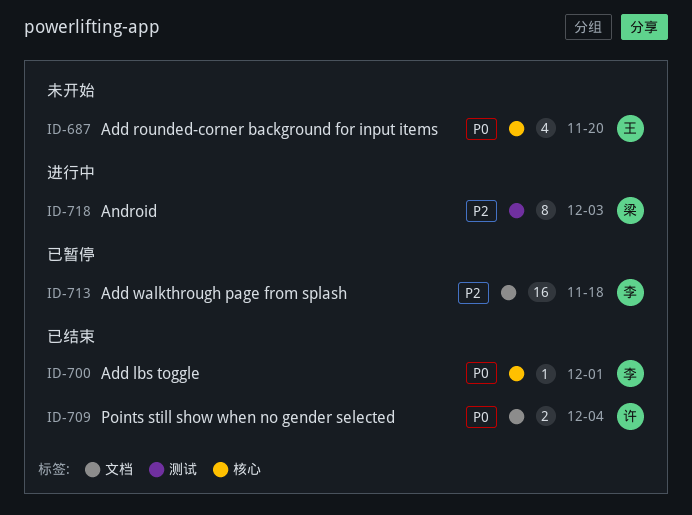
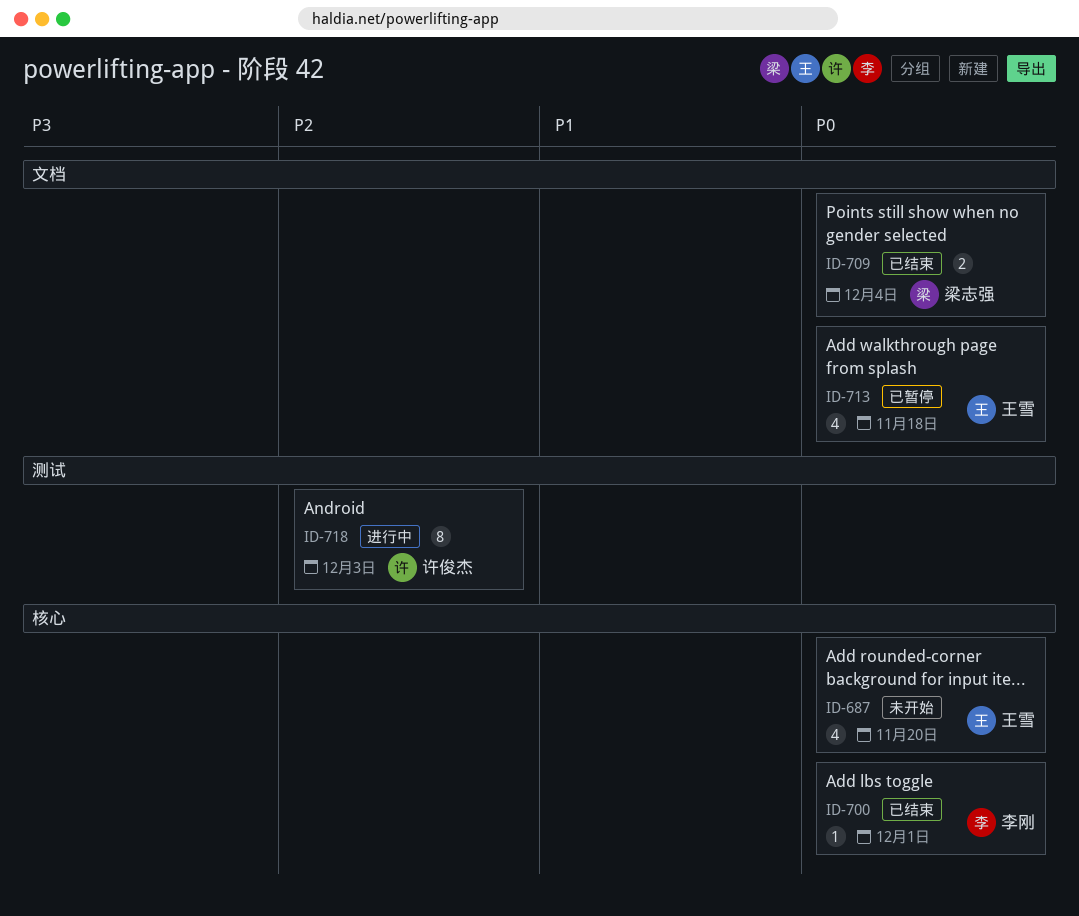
ID-709, owner: 许俊杰 -> 梁志强
ID-713, owner: 李刚 -> 王雪
ID-713, priority: P2 -> P0
ID-713, estimate: 16 -> 4
ID-718, owner: 梁志强 -> 许俊杰

